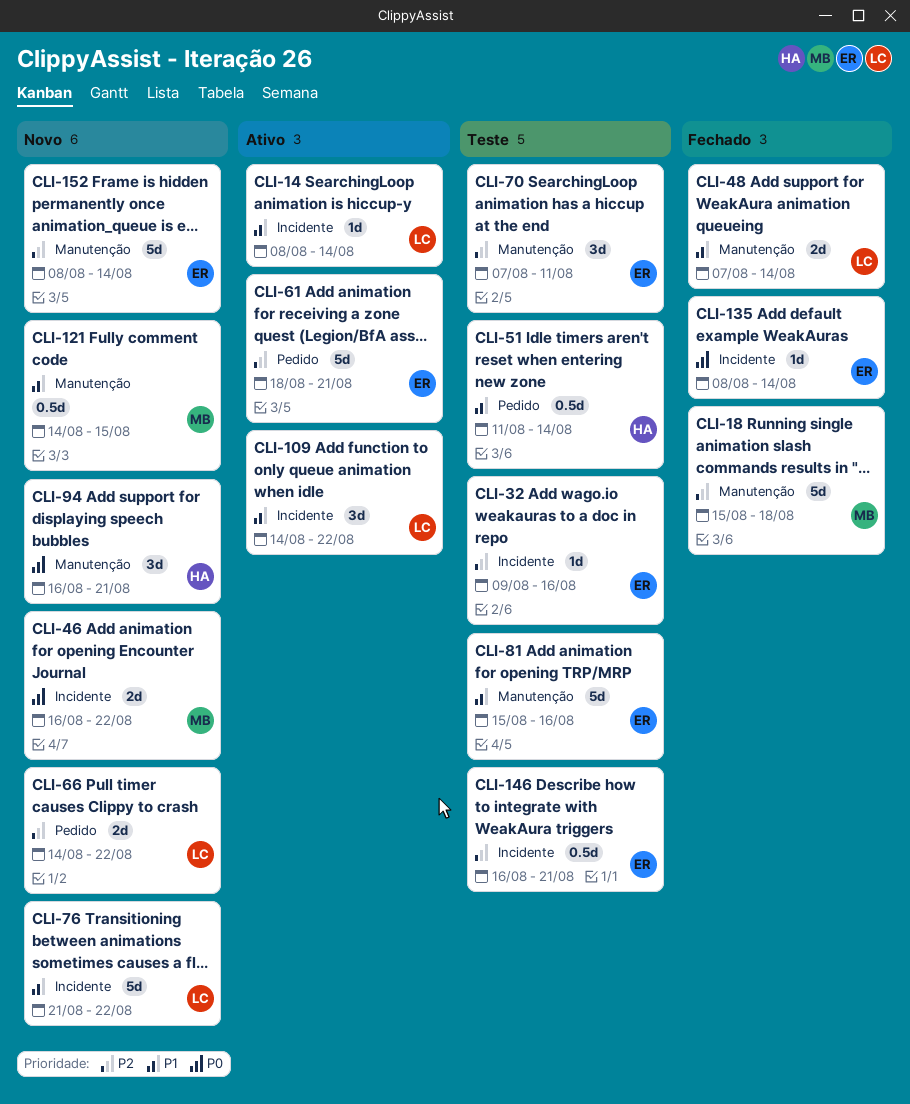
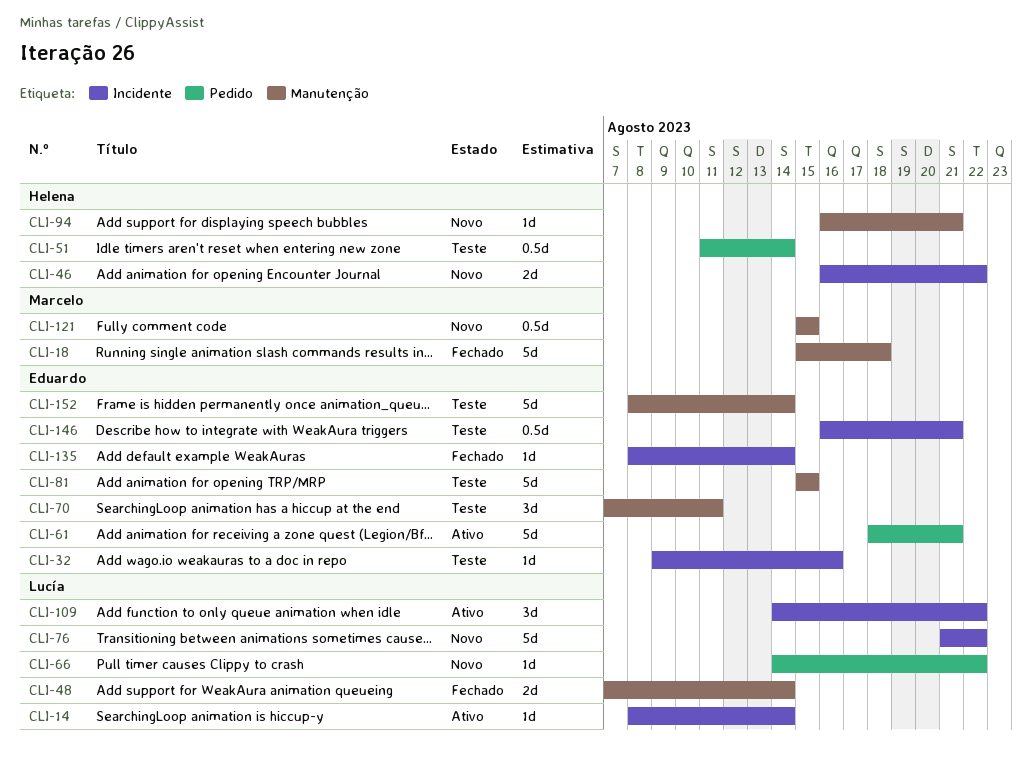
CLI-46, owner: Marcelo -> Helena
CLI-66, estimate: 2d -> 1d
CLI-81, due: Aug 16 -> Aug 15
CLI-94, estimate: 3d -> 1d
CLI-121, start: Aug 14 -> Aug 15
CLI-152, status: Novo -> Teste

